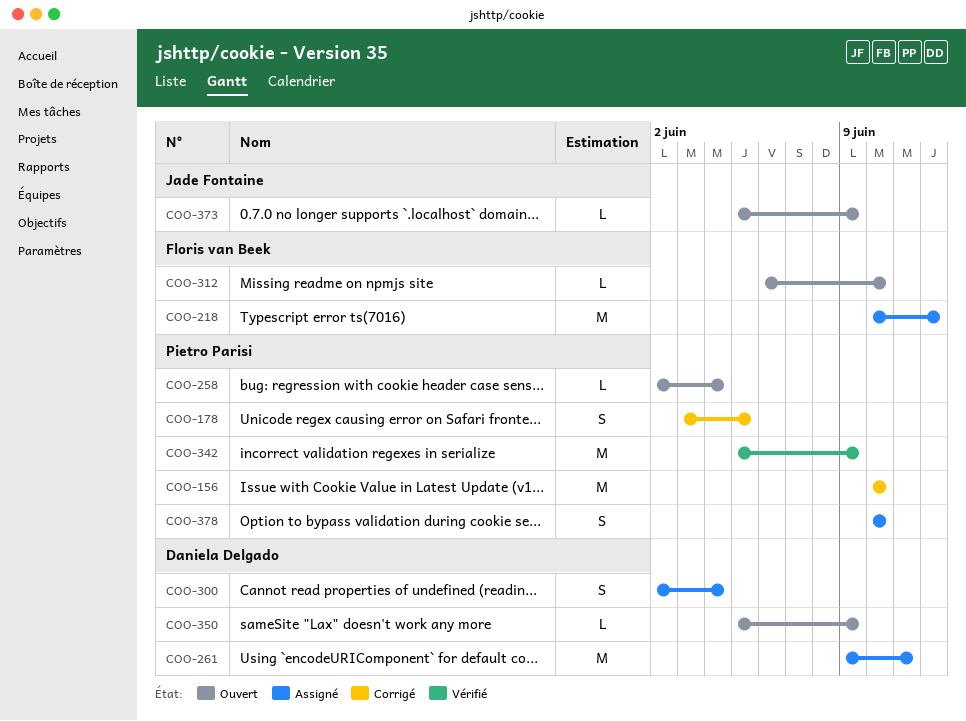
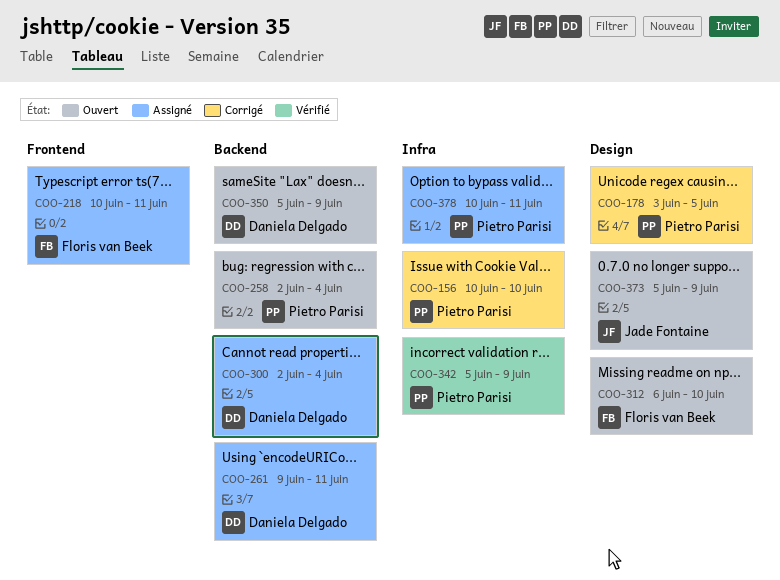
COO-218, due: Jun 12 -> Jun 11
COO-378, due: Jun 10 -> Jun 11

